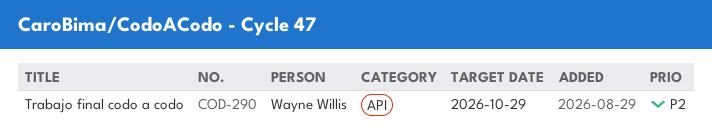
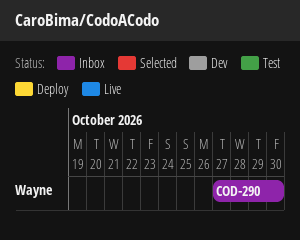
COD-290, due: Oct 29 -> Oct 30

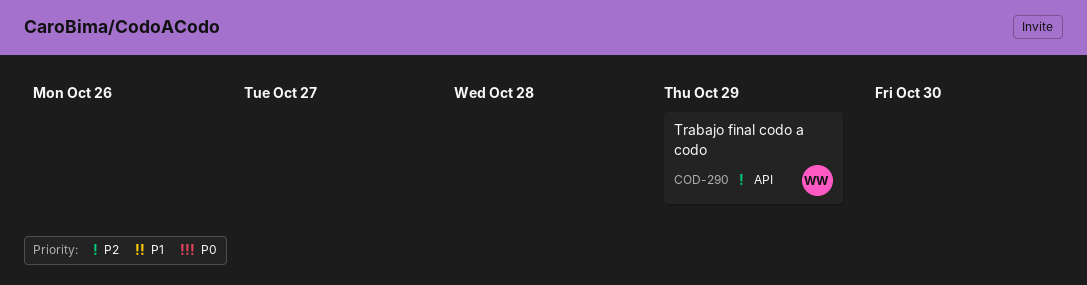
COD-290, due: Oct 30 -> Oct 29

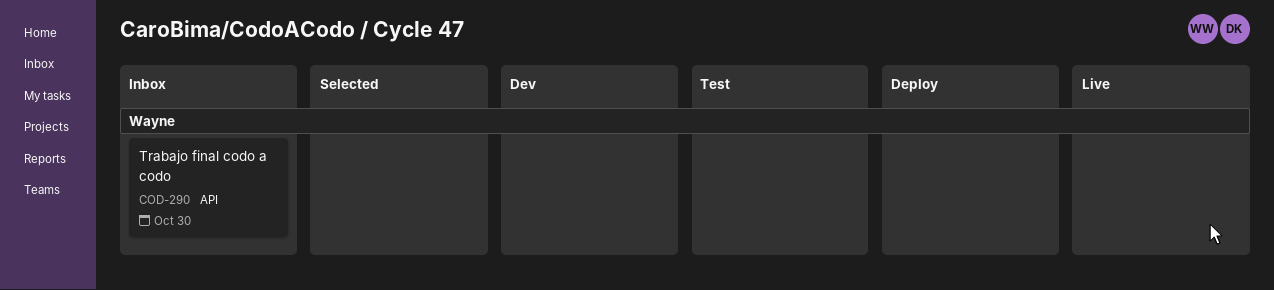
COD-290, due: Oct 29 -> Oct 30

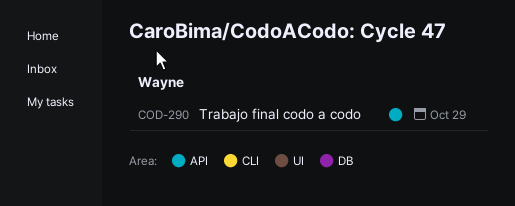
COD-290, due: Oct 30 -> Oct 29

